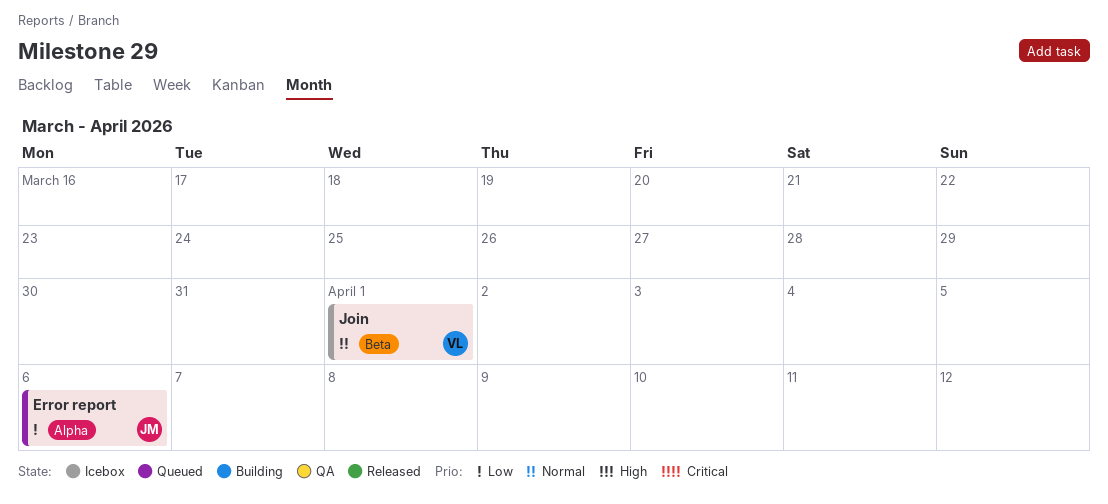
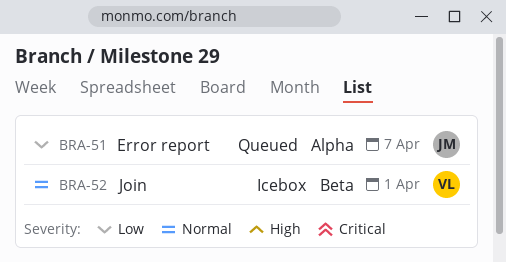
Error report, due: Apr 6 -> Apr 7

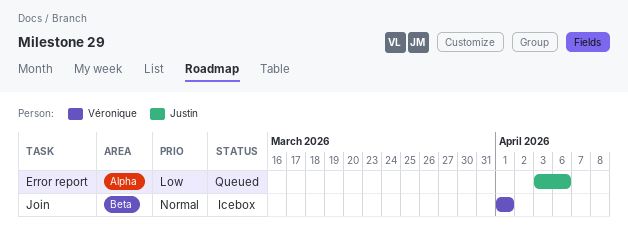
Error report, due: Apr 7 -> Apr 6

